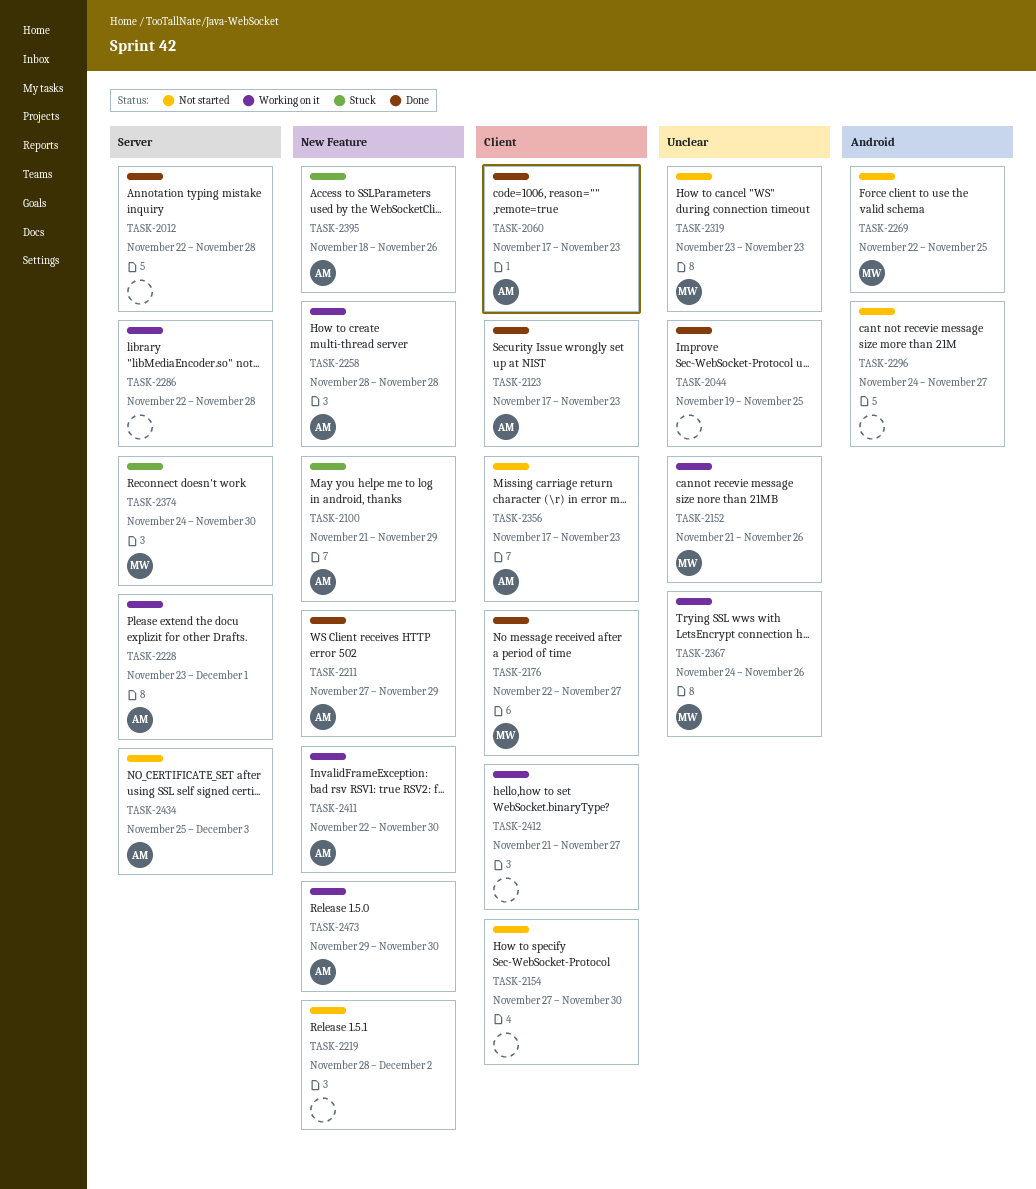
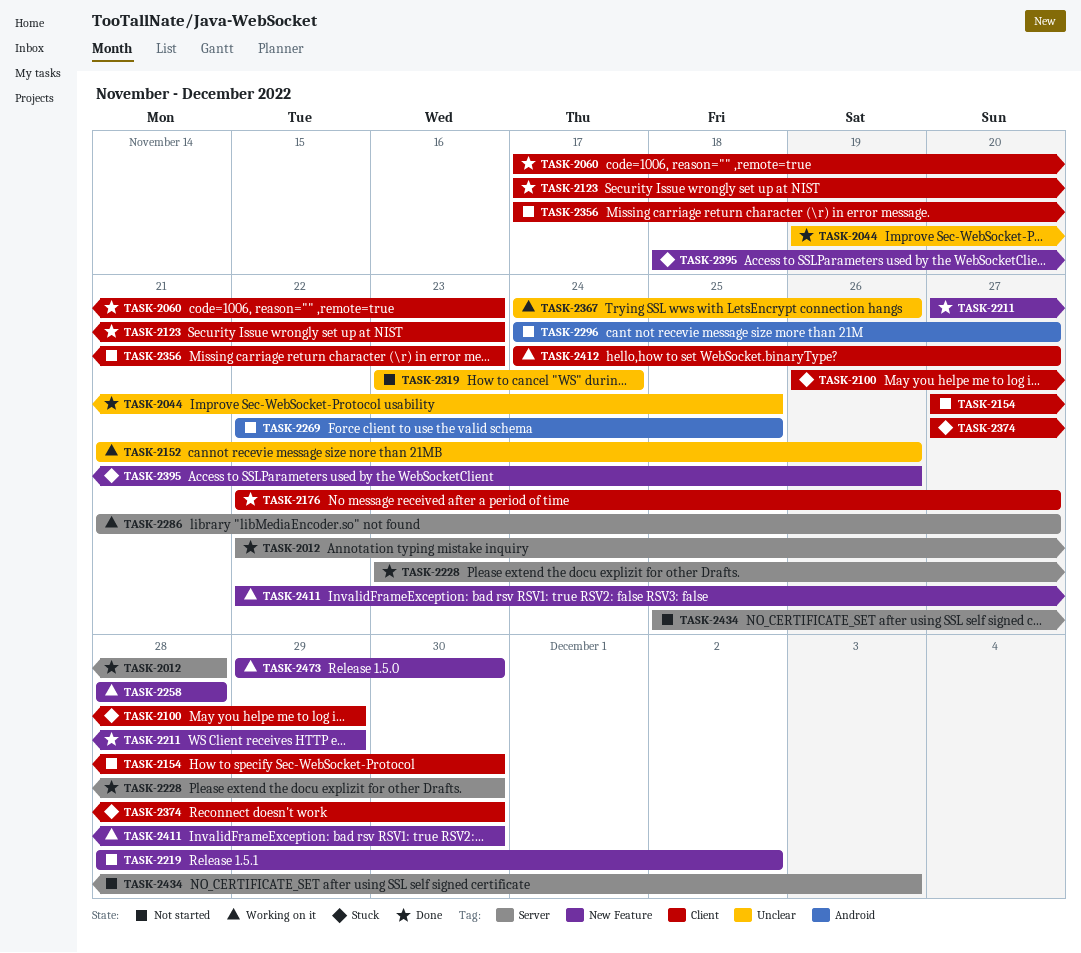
TASK-2100, label: New Feature -> Client
TASK-2100, start: Nov 21 -> Nov 26
TASK-2228, status: Working on it -> Done
TASK-2228, due: Dec 1 -> Nov 30
TASK-2286, start: Nov 22 -> Nov 21
TASK-2286, due: Nov 28 -> Nov 27
TASK-2319, due: Nov 23 -> Nov 24
TASK-2374, label: Server -> Client
TASK-2374, start: Nov 24 -> Nov 27
TASK-2412, start: Nov 21 -> Nov 24

